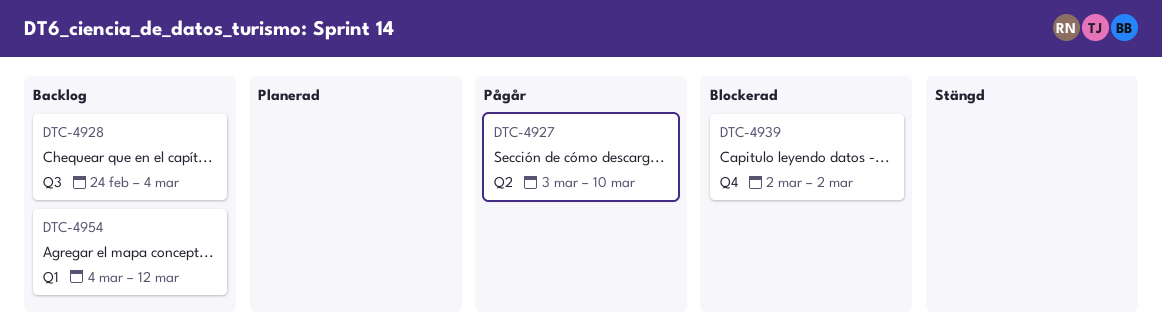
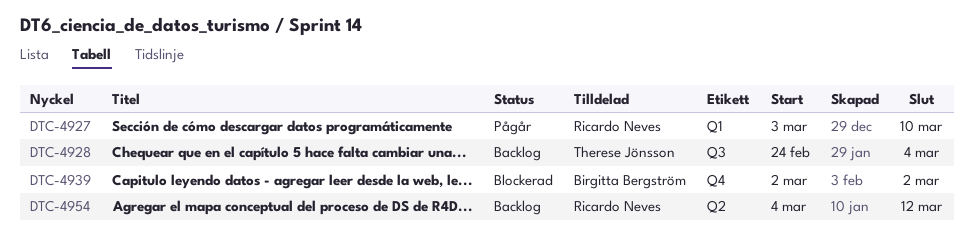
DTC-4927, label: Q2 -> Q1
DTC-4954, label: Q1 -> Q2

